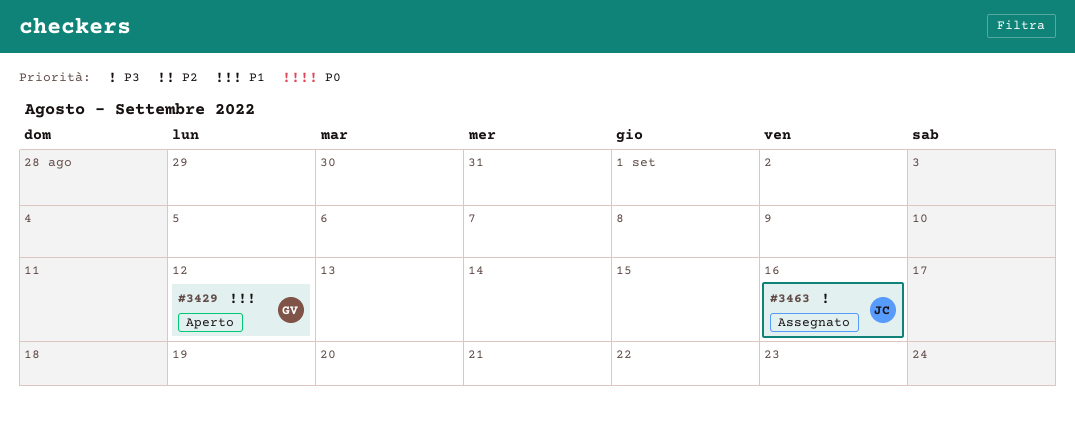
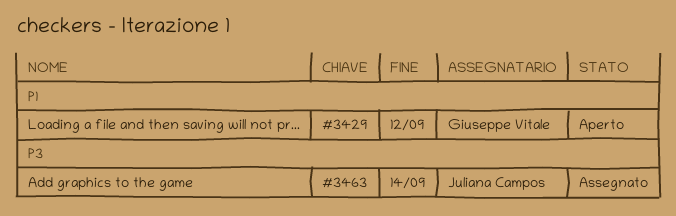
#3463, due: Sep 16 -> Sep 14

